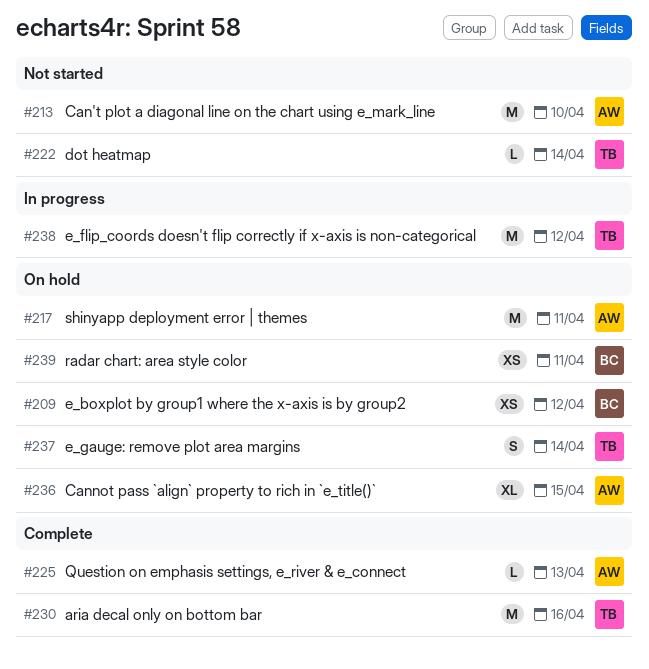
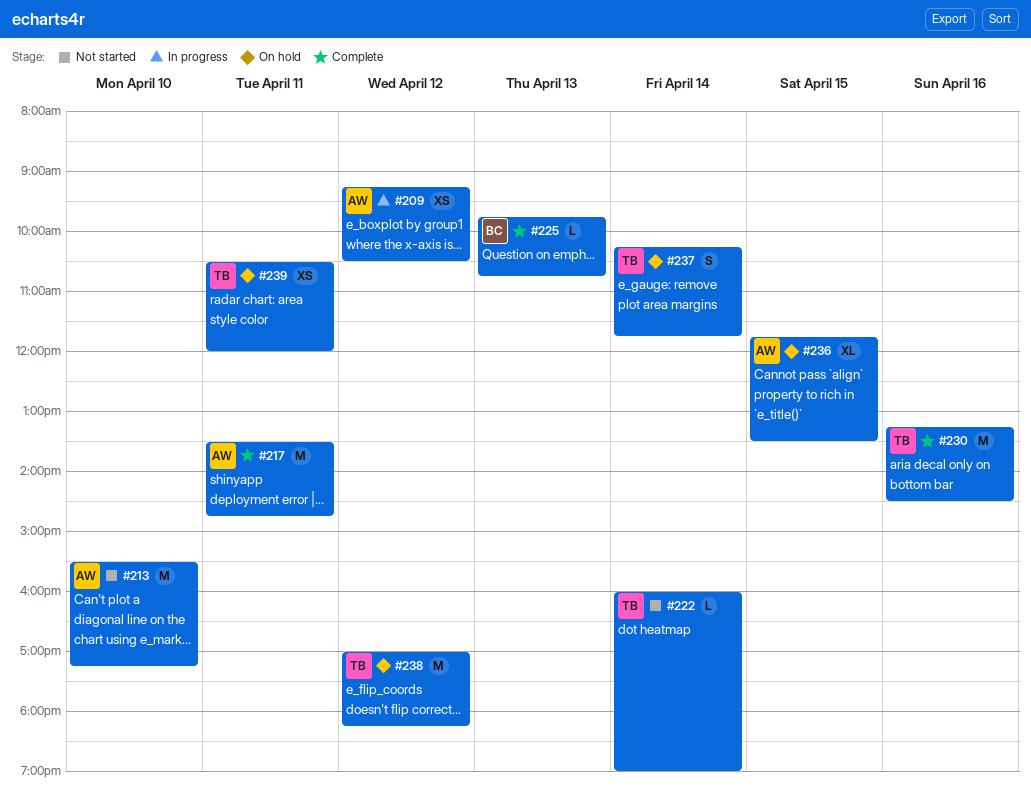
#209, status: On hold -> In progress
#209, owner: BC -> AW
#217, status: On hold -> Complete
#225, owner: AW -> BC
#238, status: In progress -> On hold
#239, owner: BC -> TB

